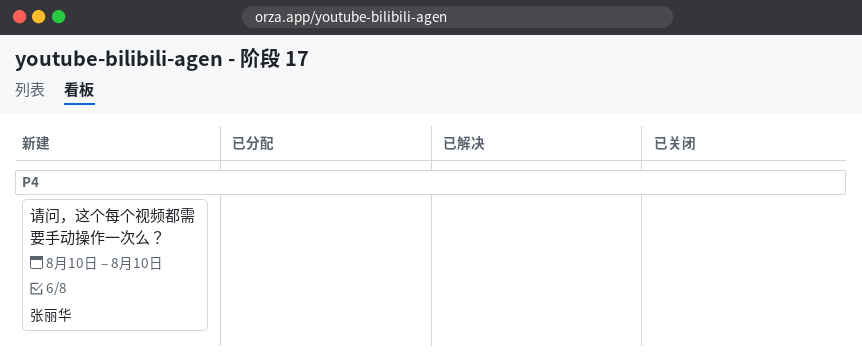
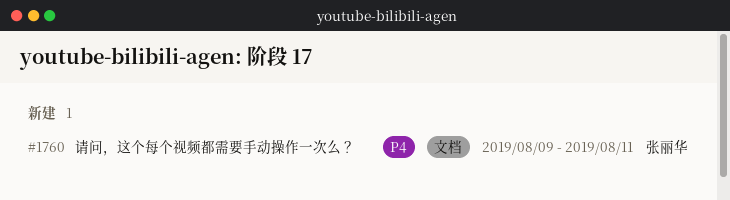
请问，这个每个视频都需要手动操作一次么？, start: Aug 10 -> Aug 9
请问，这个每个视频都需要手动操作一次么？, due: Aug 10 -> Aug 11

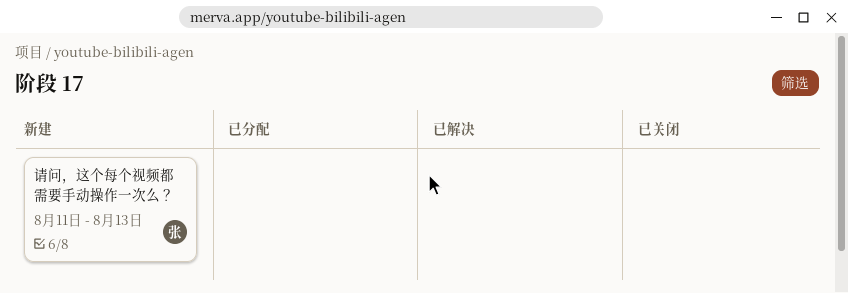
请问，这个每个视频都需要手动操作一次么？, start: Aug 9 -> Aug 11
请问，这个每个视频都需要手动操作一次么？, due: Aug 11 -> Aug 13

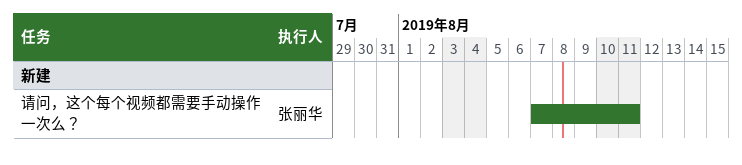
请问，这个每个视频都需要手动操作一次么？, start: Aug 11 -> Aug 7
请问，这个每个视频都需要手动操作一次么？, due: Aug 13 -> Aug 11

